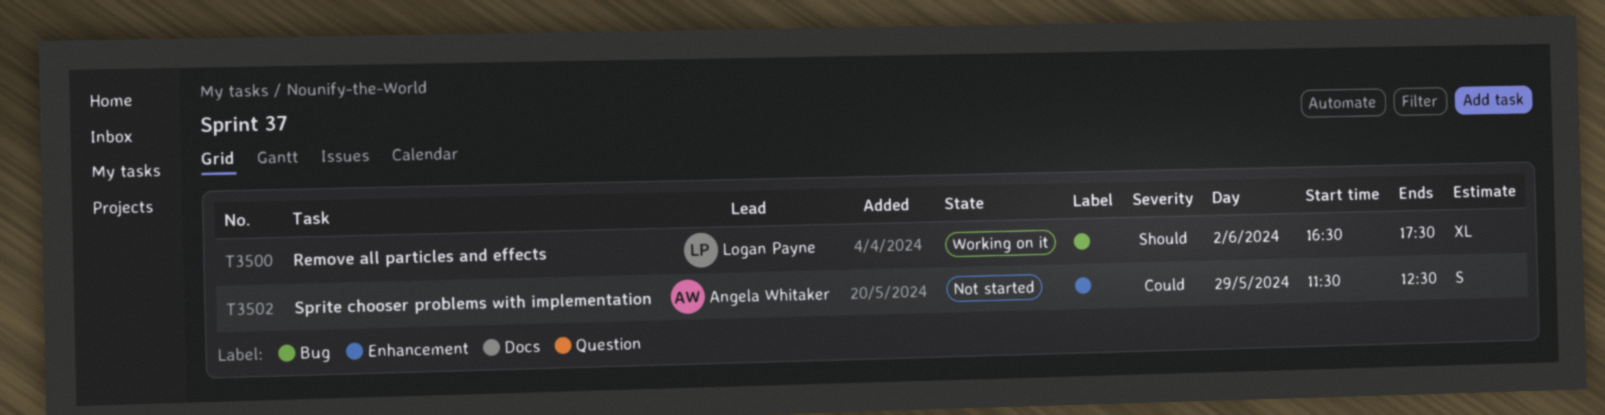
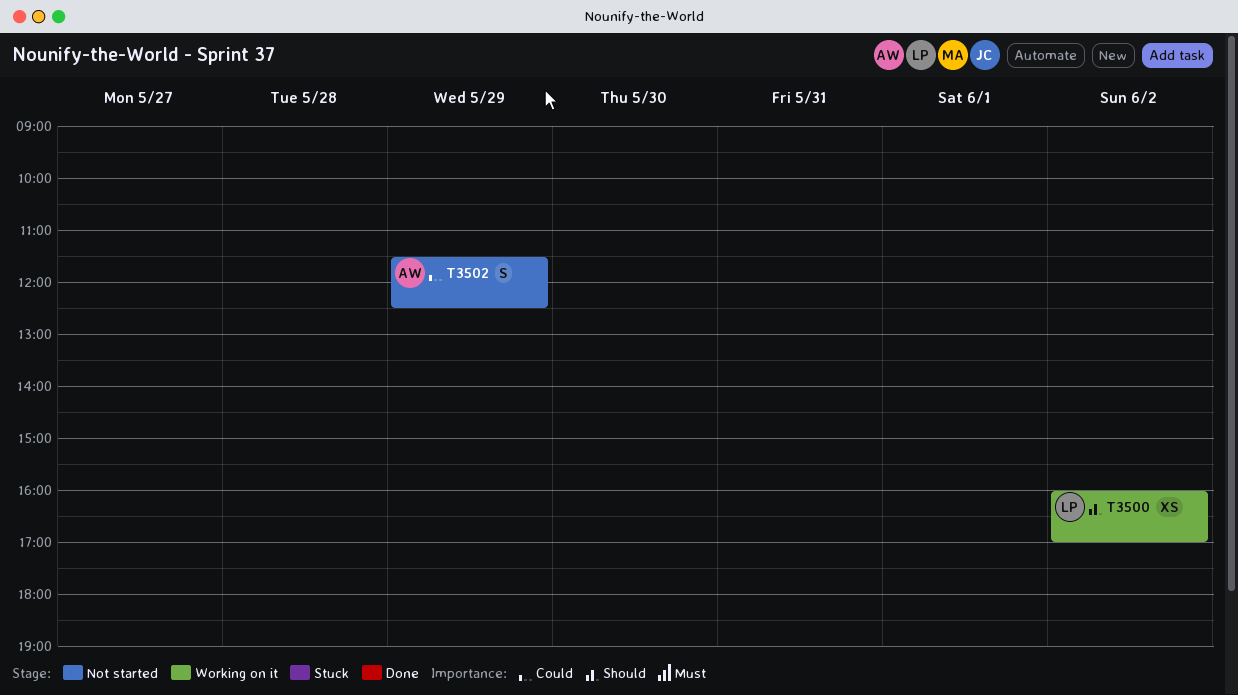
T3500, estimate: XL -> XS
T3500, begins: 16:30 -> 16:00
T3500, ends: 17:30 -> 17:00

